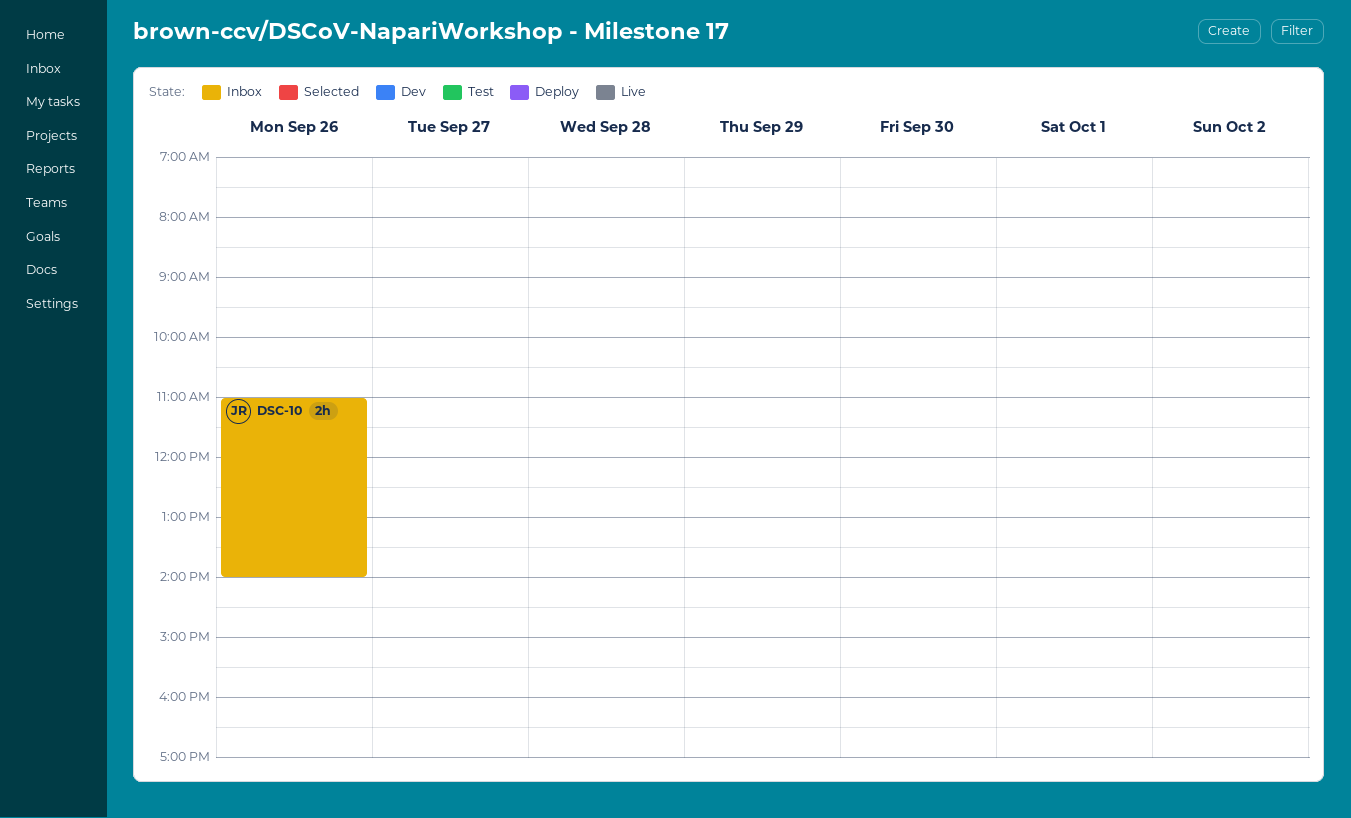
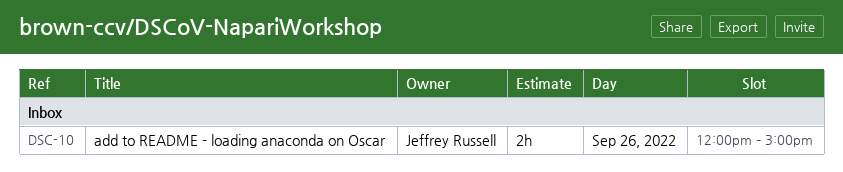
DSC-10, begins: 11:00 -> 12:00
DSC-10, ends: 14:00 -> 15:00

